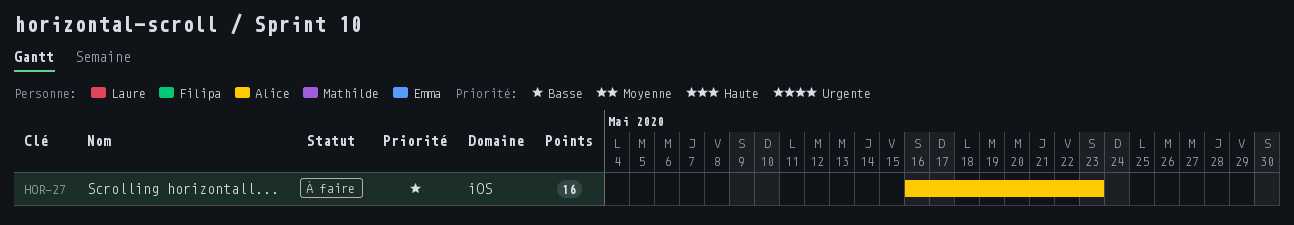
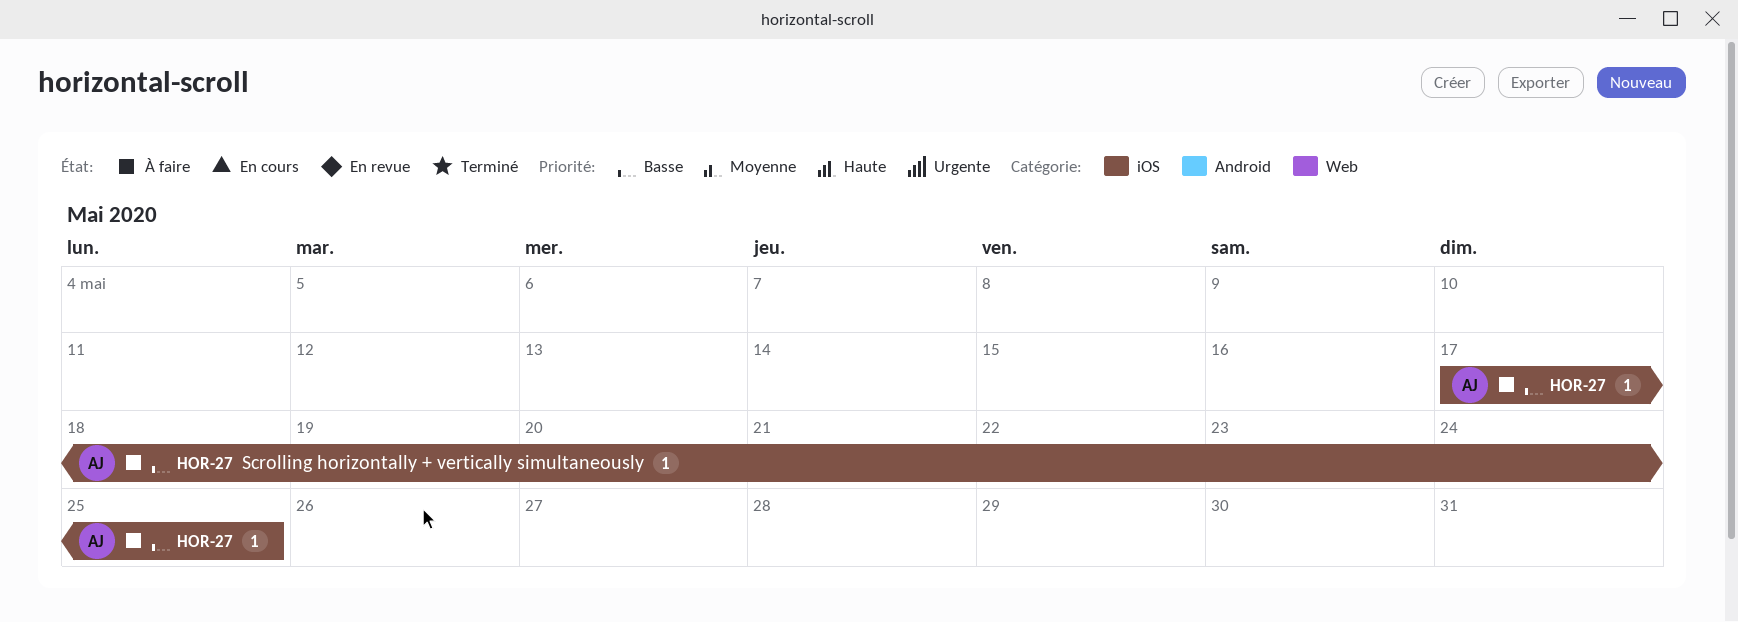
HOR-27, estimate: 16 -> 1
HOR-27, start: May 16 -> May 17
HOR-27, due: May 23 -> May 25

